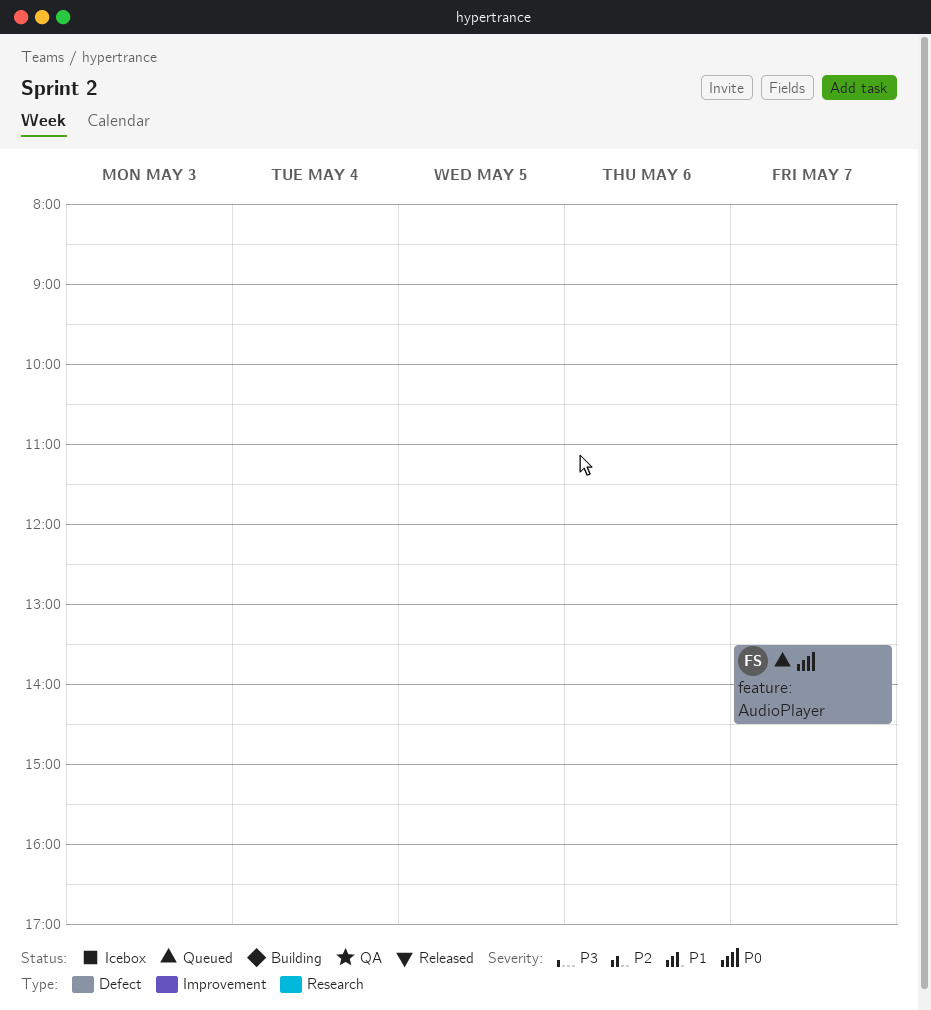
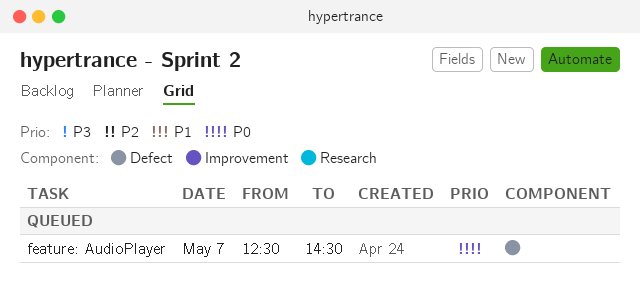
feature: AudioPlayer, begins: 13:30 -> 12:30

